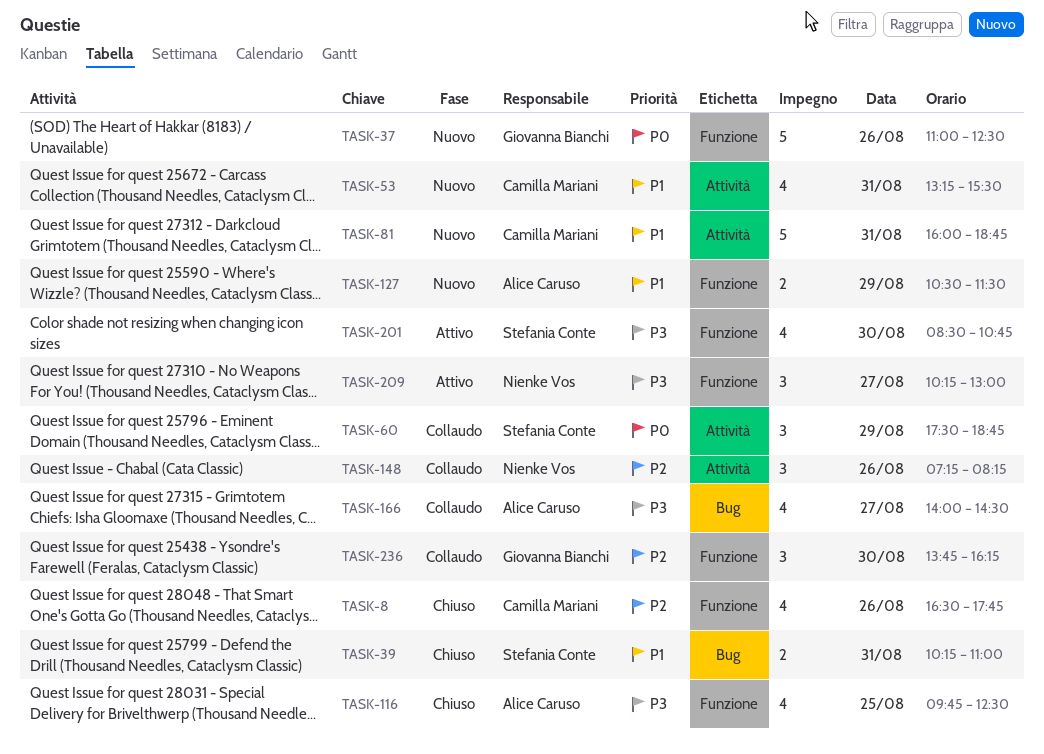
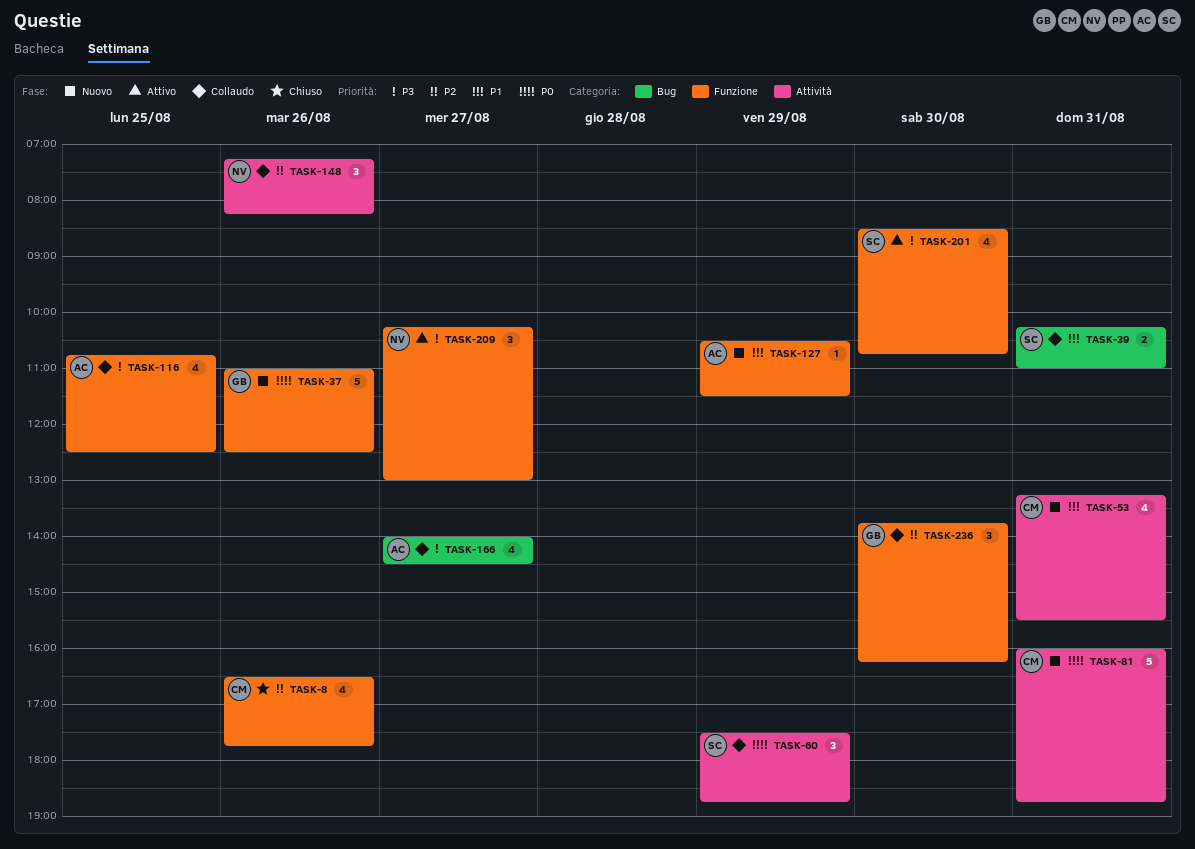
TASK-39, status: Chiuso -> Collaudo
TASK-81, priority: P1 -> P0
TASK-116, status: Chiuso -> Collaudo
TASK-116, begins: 09:45 -> 10:45
TASK-127, estimate: 2 -> 1

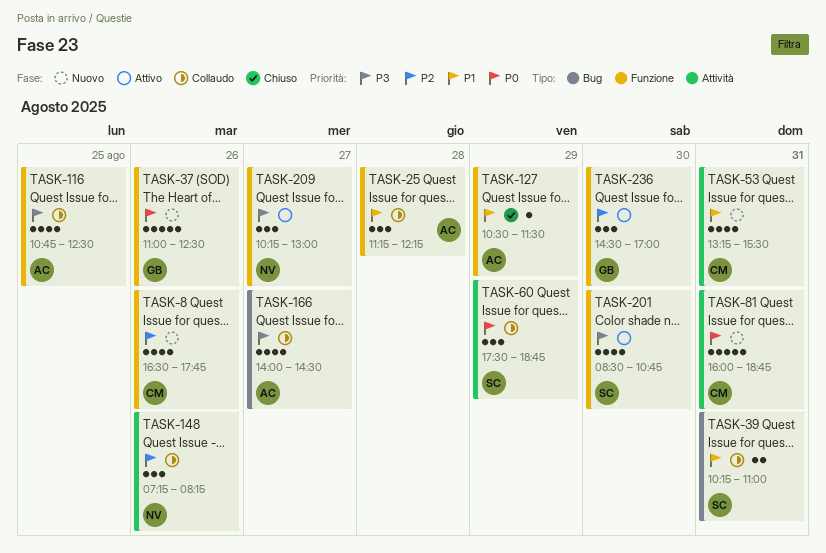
TASK-8, status: Chiuso -> Nuovo
TASK-25: none -> present
TASK-127, status: Nuovo -> Chiuso
TASK-236, status: Collaudo -> Attivo
TASK-236, begins: 13:45 -> 14:30
TASK-236, ends: 16:15 -> 17:00

